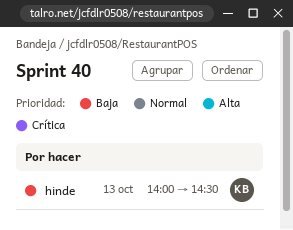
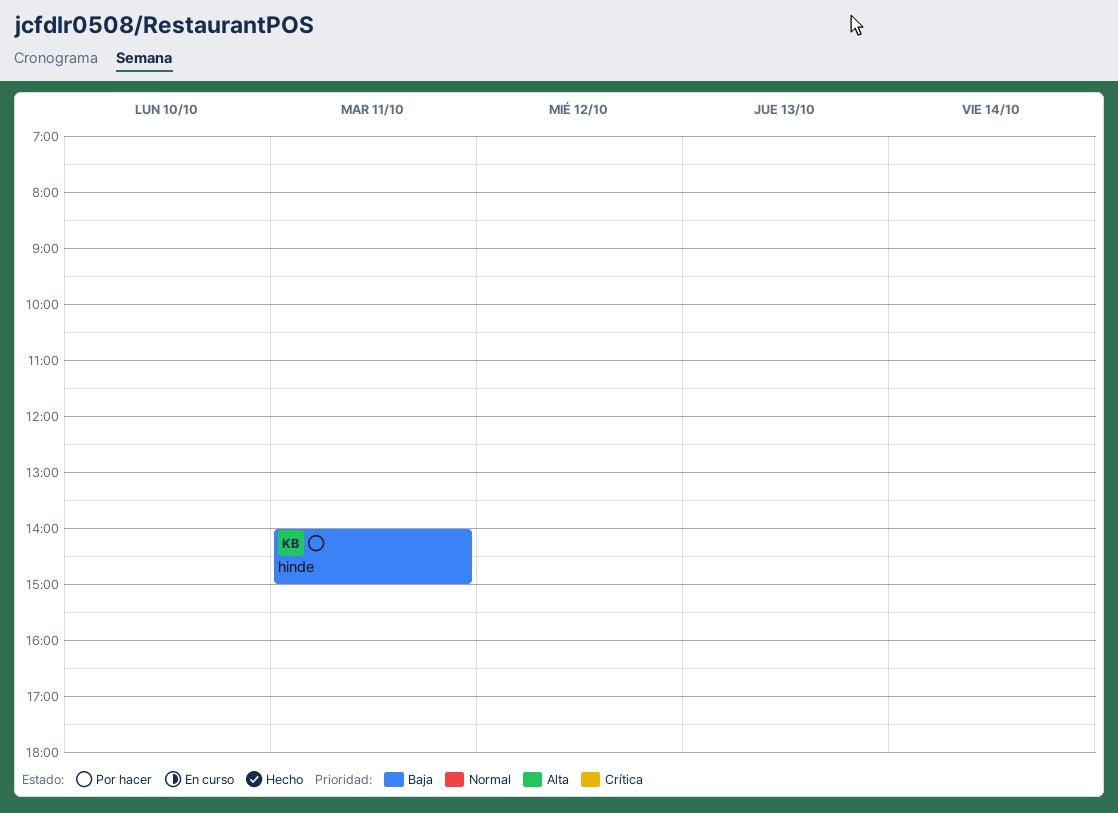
hinde, day: Oct 13 -> Oct 11
hinde, ends: 14:30 -> 15:00

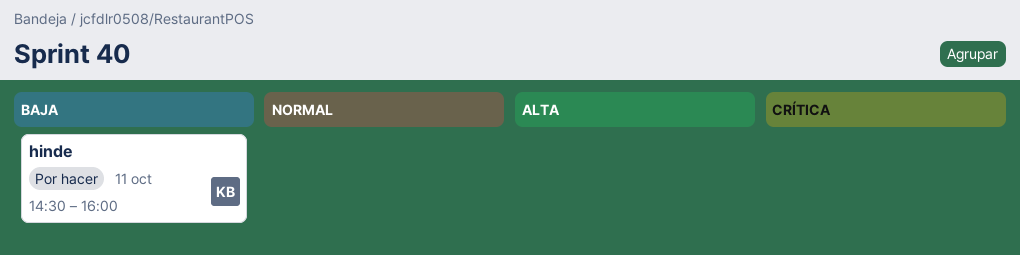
hinde, begins: 14:00 -> 14:30
hinde, ends: 15:00 -> 16:00

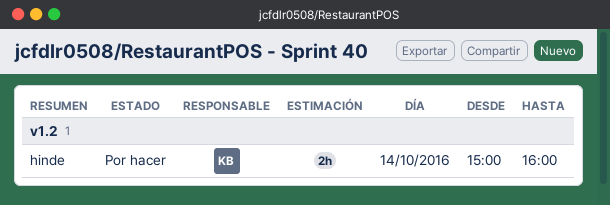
hinde, day: Oct 11 -> Oct 14
hinde, begins: 14:30 -> 15:00

